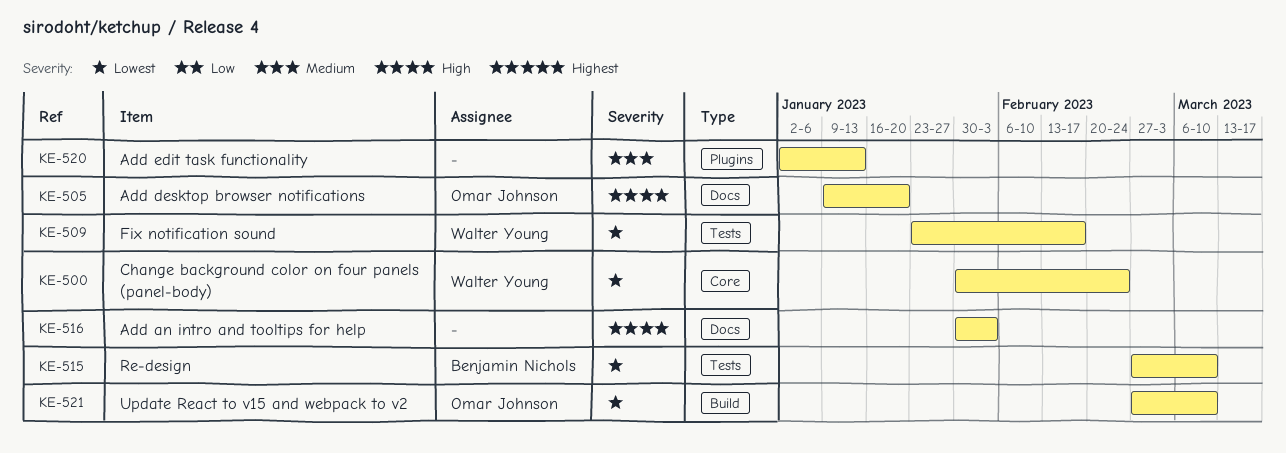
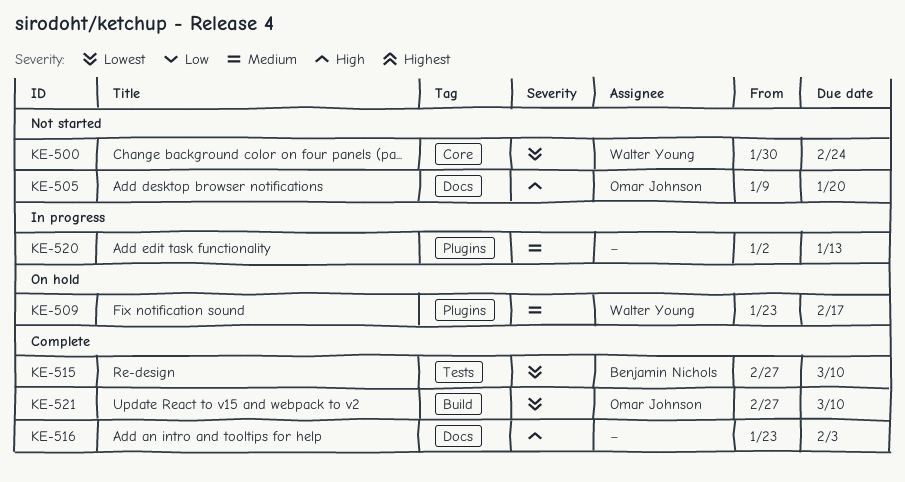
KE-509, priority: Lowest -> Medium
KE-509, label: Tests -> Plugins
KE-516, start: Jan 30 -> Jan 23

